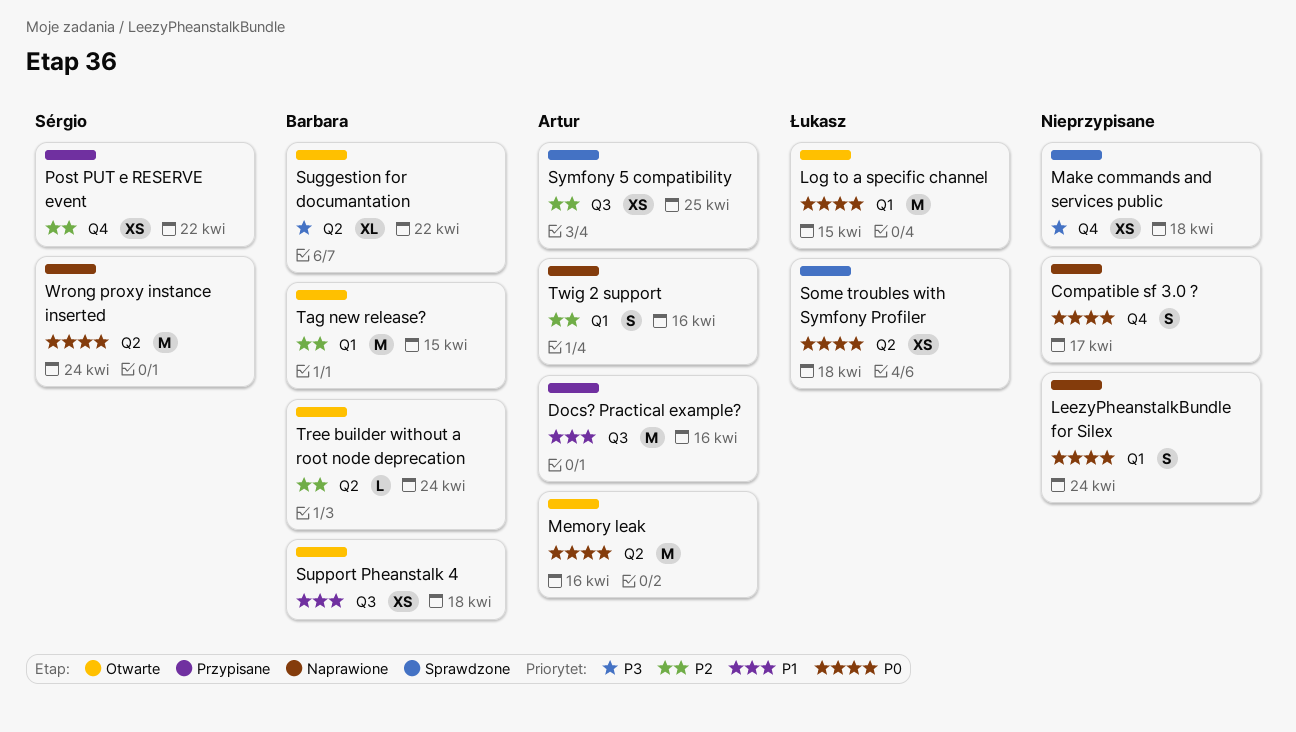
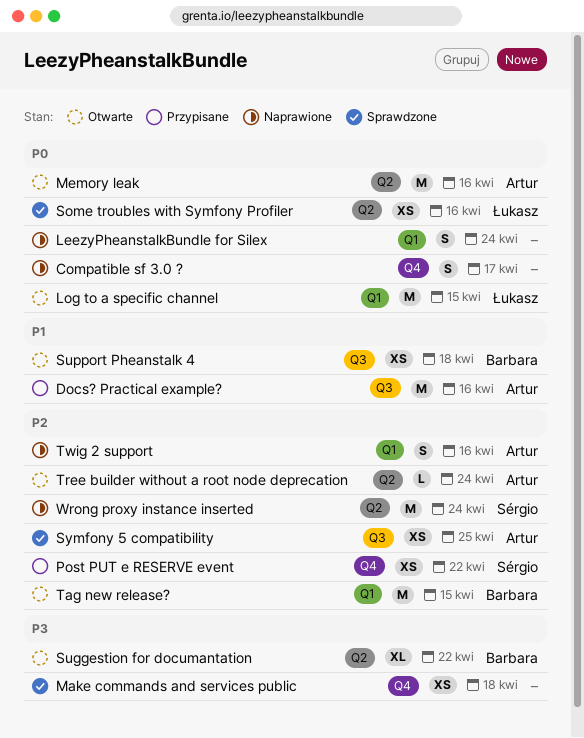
Some troubles with Symfony Profiler, due: Apr 18 -> Apr 16
Tree builder without a root node deprecation, owner: Barbara -> Artur
Wrong proxy instance inserted, priority: P0 -> P2

